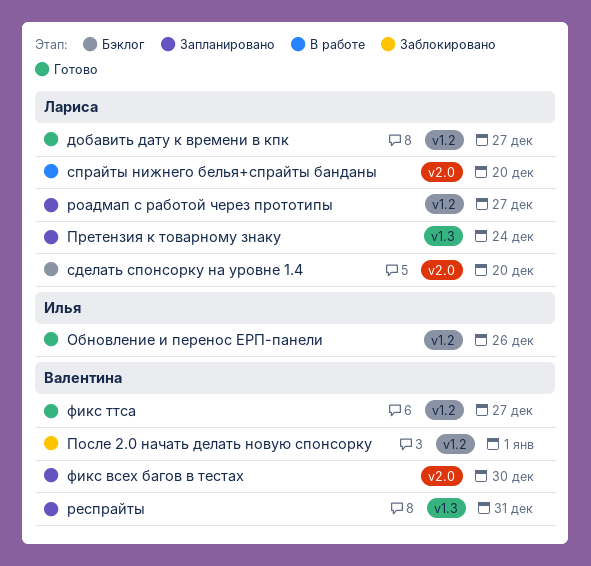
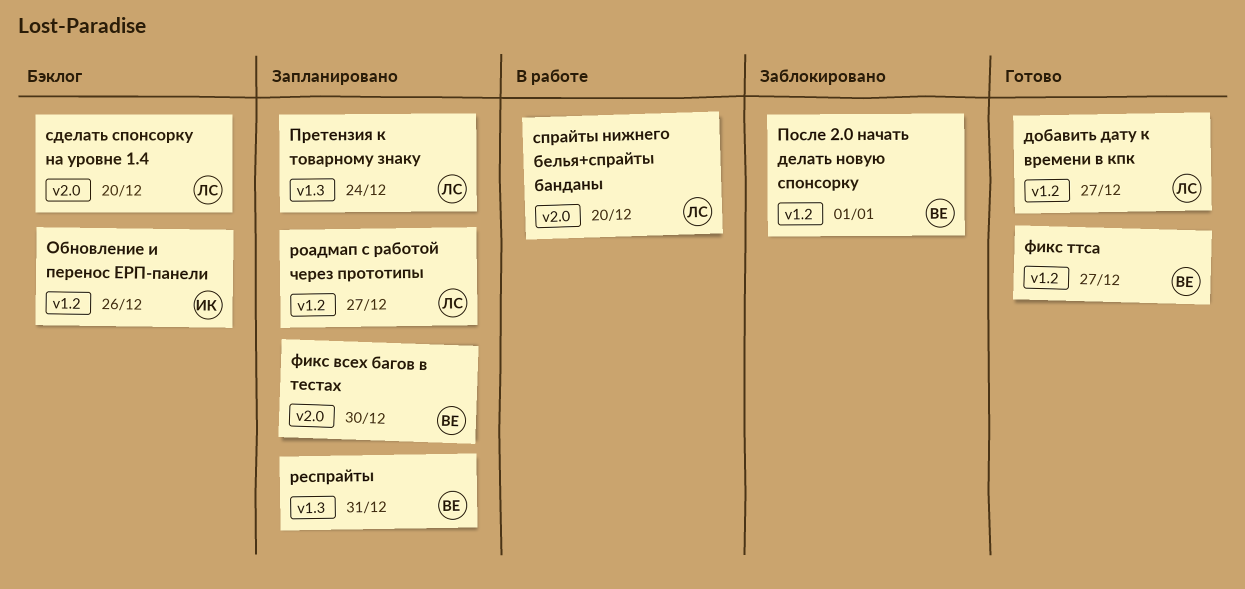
Обновление и перенос ЕРП-панели, status: Готово -> Бэклог

